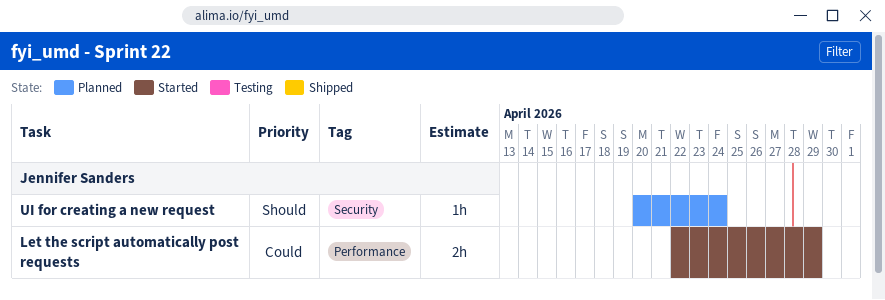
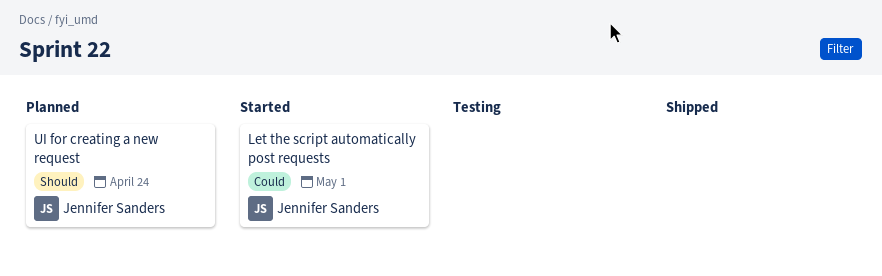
Let the script automatically post requests, due: Apr 29 -> May 1

